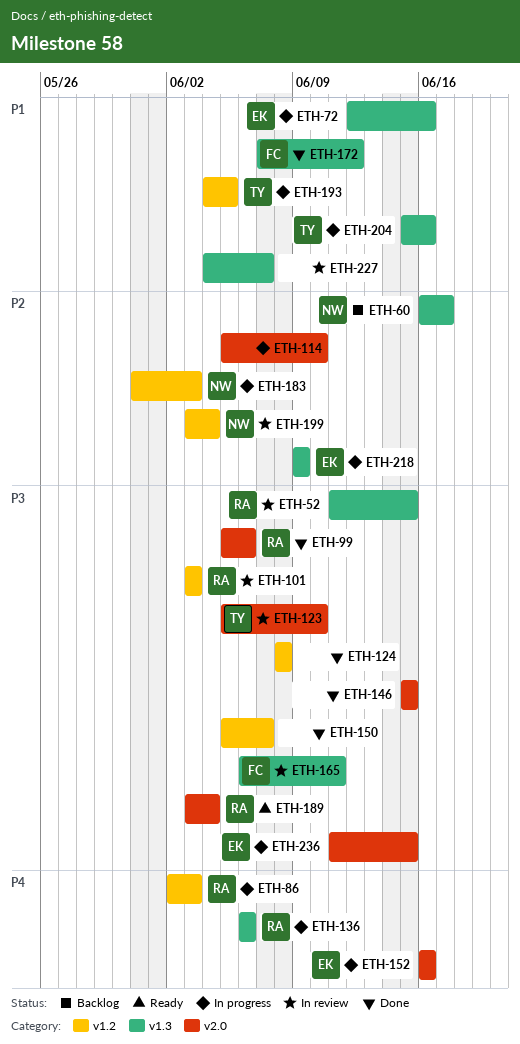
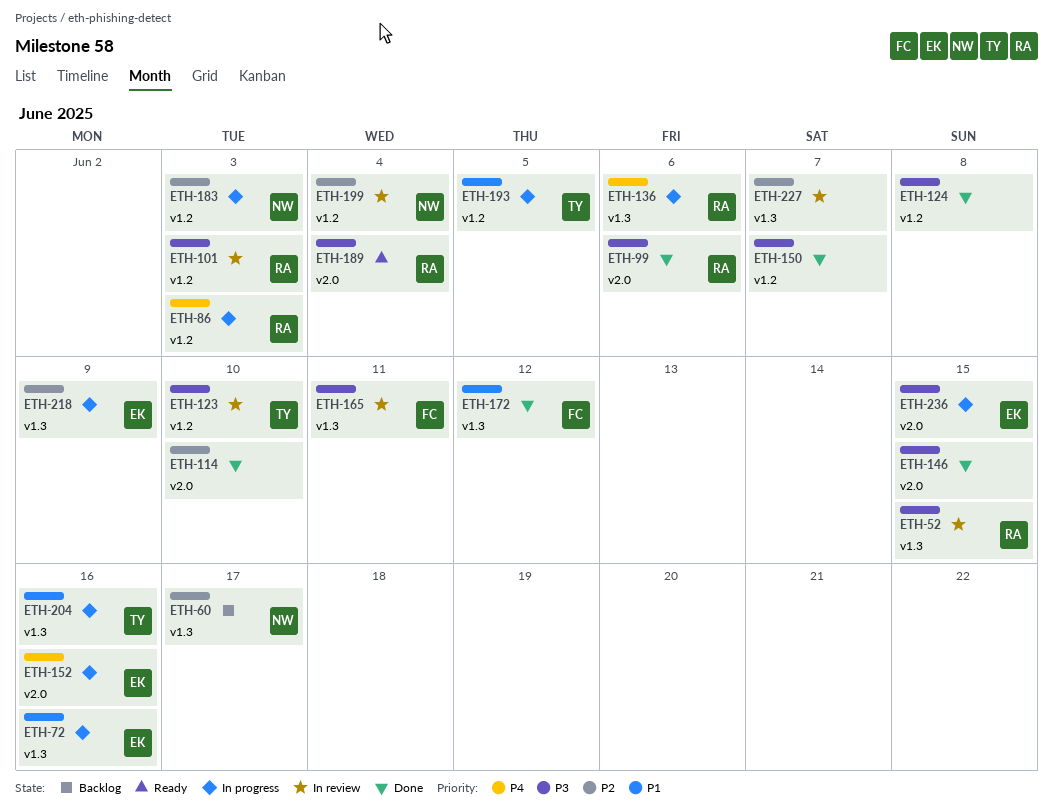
ETH-114, status: In progress -> Done
ETH-123, label: v2.0 -> v1.2
ETH-227, priority: P1 -> P2

